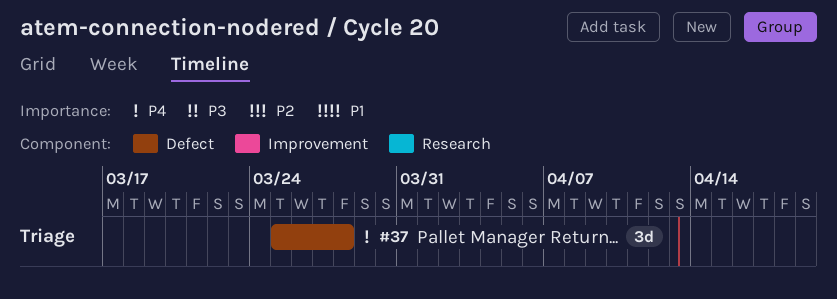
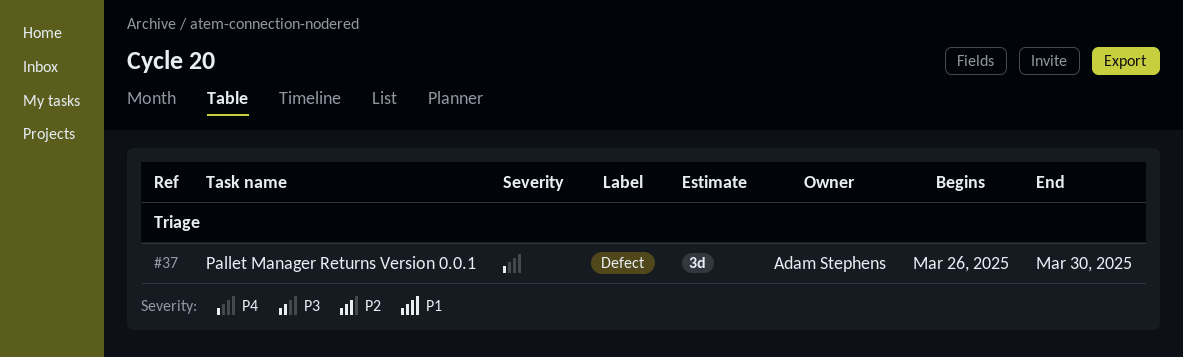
#37, start: Mar 25 -> Mar 26
#37, due: Mar 28 -> Mar 30

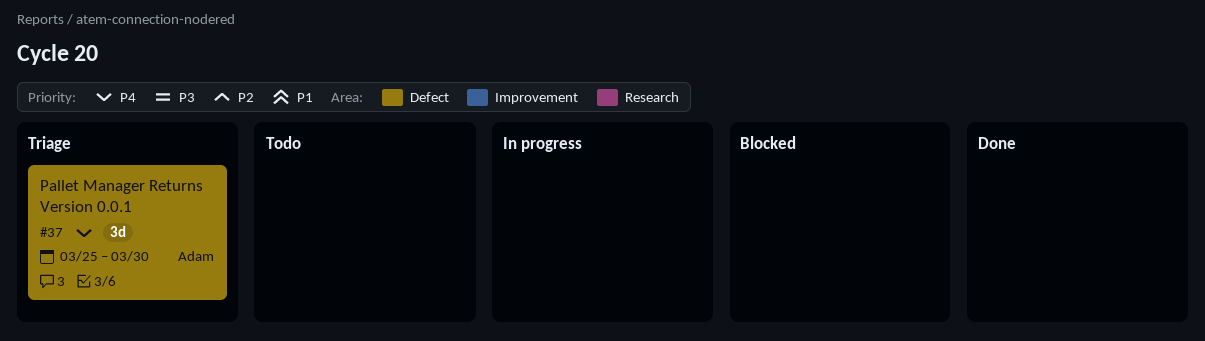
#37, start: Mar 26 -> Mar 25

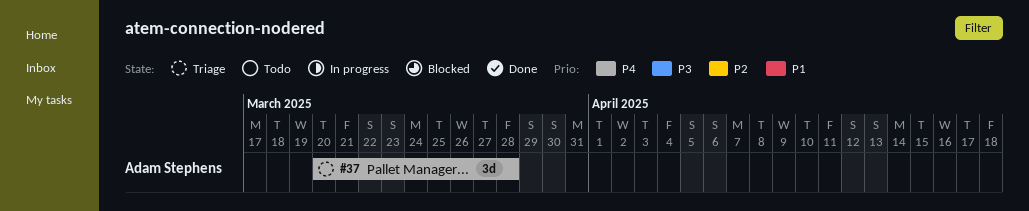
#37, start: Mar 25 -> Mar 20
#37, due: Mar 30 -> Mar 28

